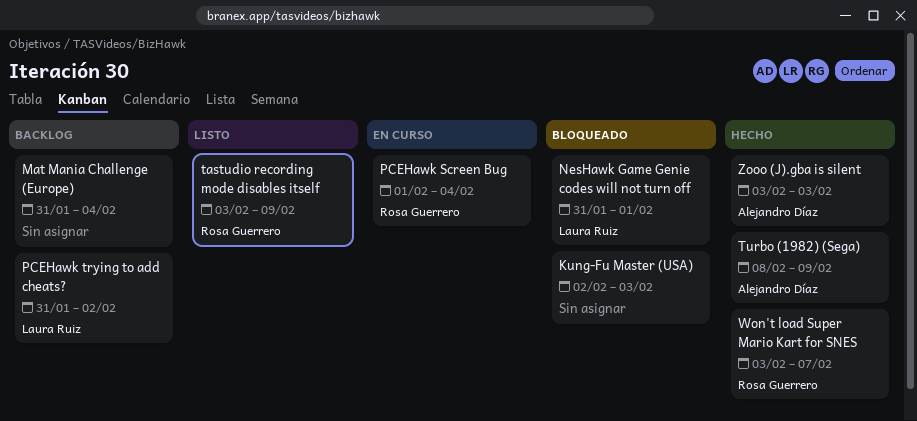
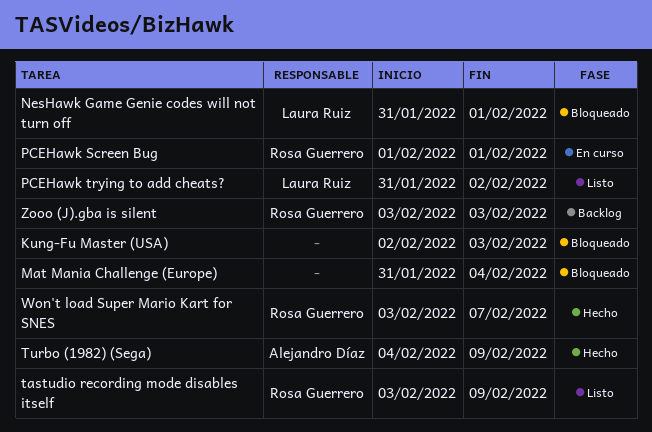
Mat Mania Challenge (Europe), status: Backlog -> Bloqueado
PCEHawk Screen Bug, due: Feb 4 -> Feb 1
PCEHawk trying to add cheats?, status: Backlog -> Listo
Turbo (1982) (Sega), start: Feb 8 -> Feb 4
Zooo (J).gba is silent, status: Hecho -> Backlog
Zooo (J).gba is silent, owner: Alejandro Díaz -> Rosa Guerrero

